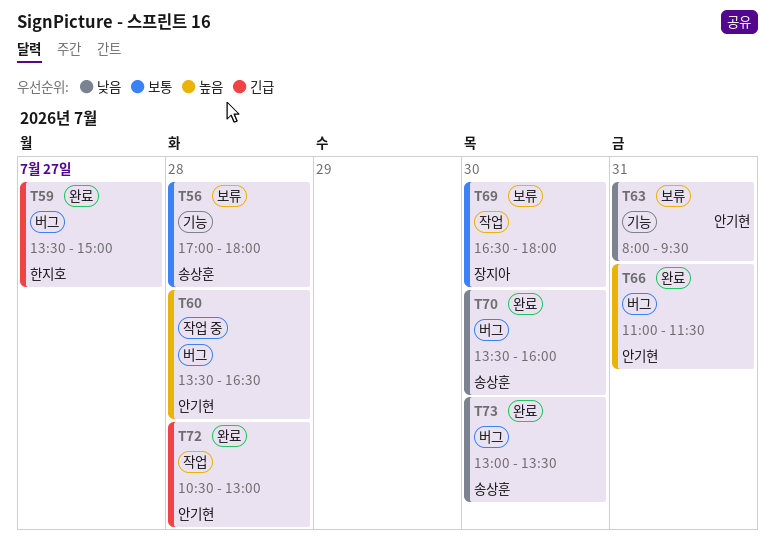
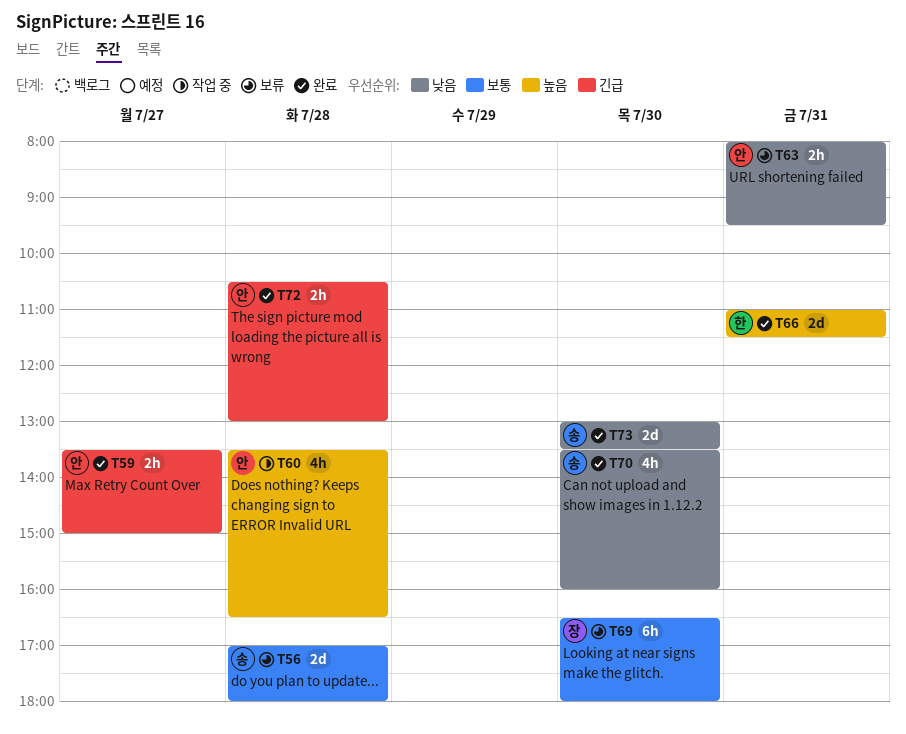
T59, owner: 한지호 -> 안기현
T66, owner: 안기현 -> 한지호

